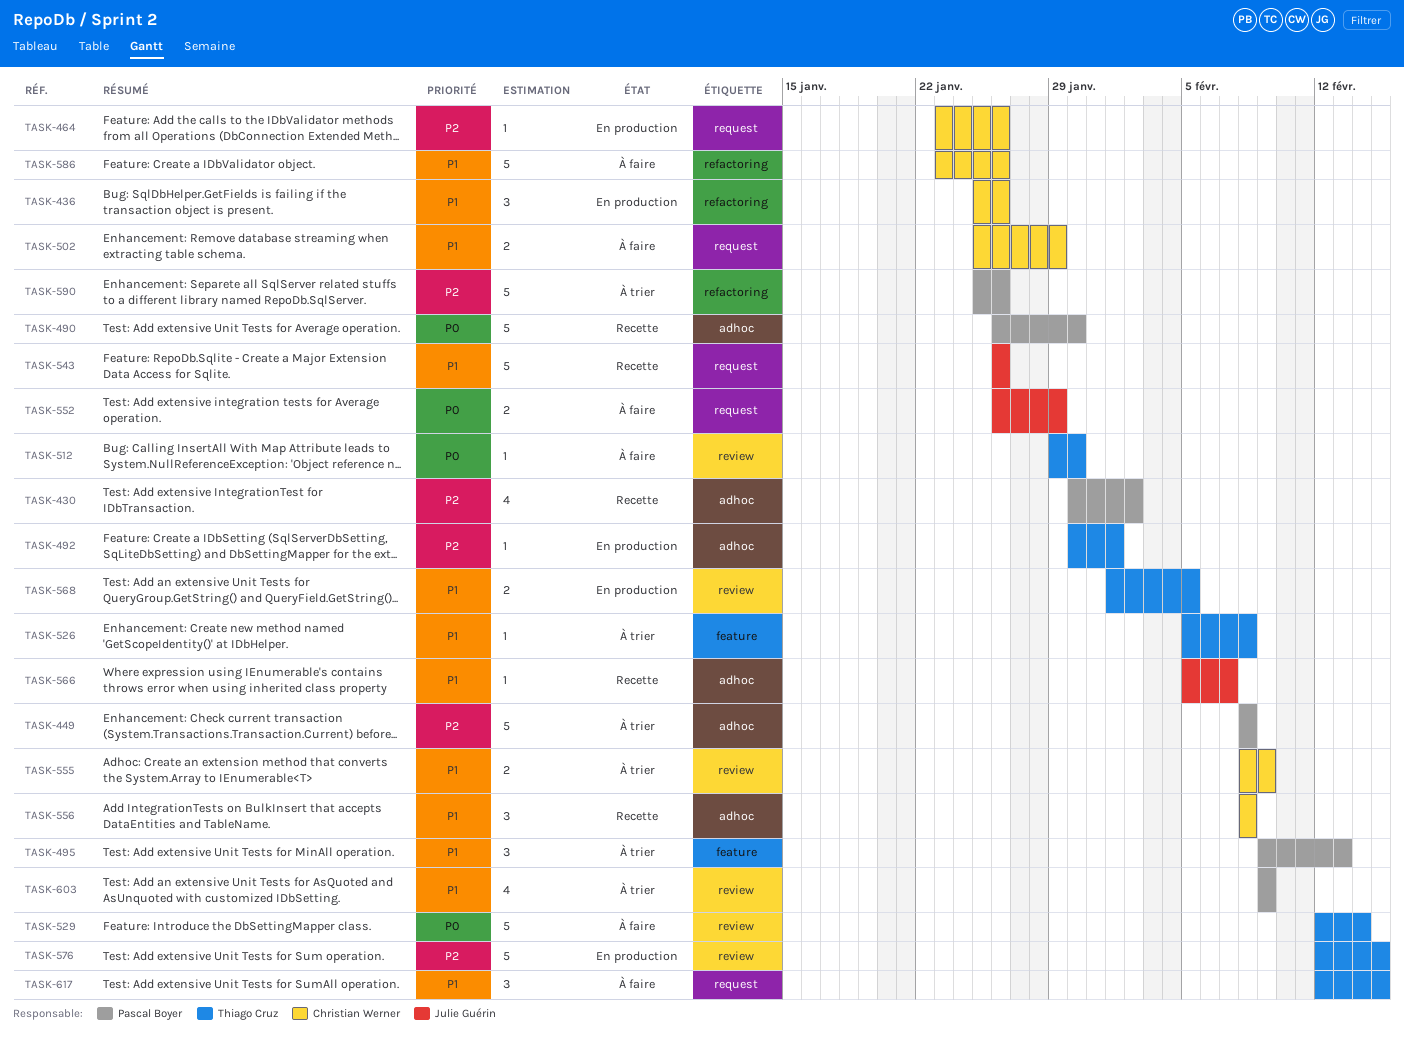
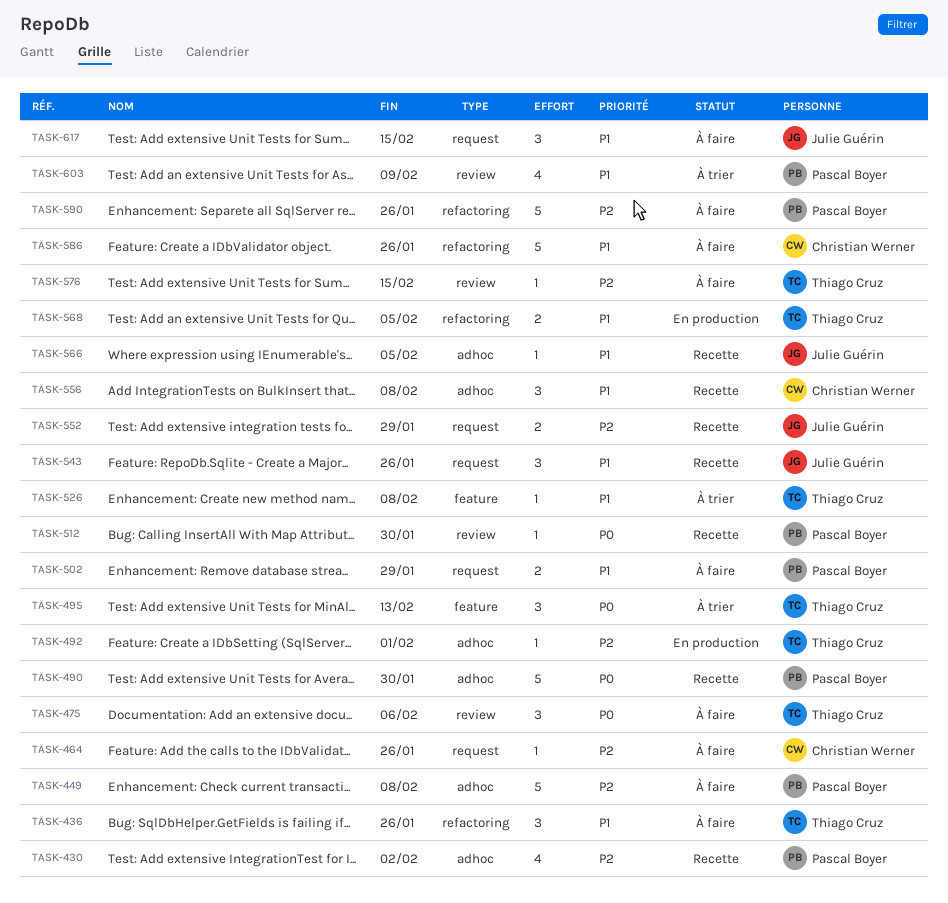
TASK-436, status: En production -> À faire
TASK-436, owner: Christian Werner -> Thiago Cruz
TASK-449, status: À trier -> À faire
TASK-464, status: En production -> À faire
TASK-475: none -> present
TASK-495, owner: Pascal Boyer -> Thiago Cruz
TASK-495, priority: P1 -> P0
TASK-502, owner: Christian Werner -> Pascal Boyer
TASK-512, status: À faire -> Recette
TASK-512, owner: Thiago Cruz -> Pascal Boyer
TASK-529: present -> none
TASK-543, estimate: 5 -> 3
TASK-552, status: À faire -> Recette
TASK-552, priority: P0 -> P2
TASK-555: present -> none
TASK-566, due: Feb 7 -> Feb 5
TASK-568, label: review -> refactoring
TASK-576, status: En production -> À faire
TASK-576, estimate: 5 -> 1
TASK-590, status: À trier -> À faire
TASK-617, owner: Thiago Cruz -> Julie Guérin

